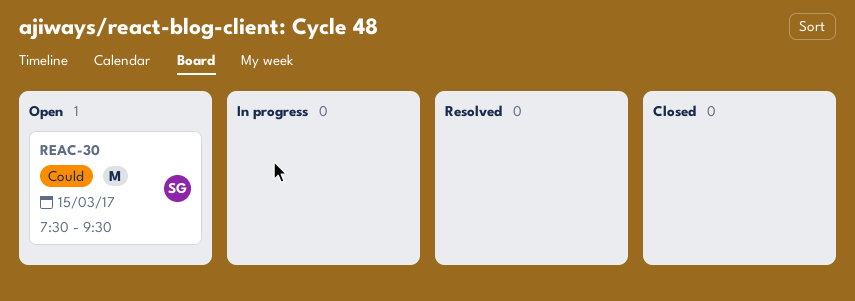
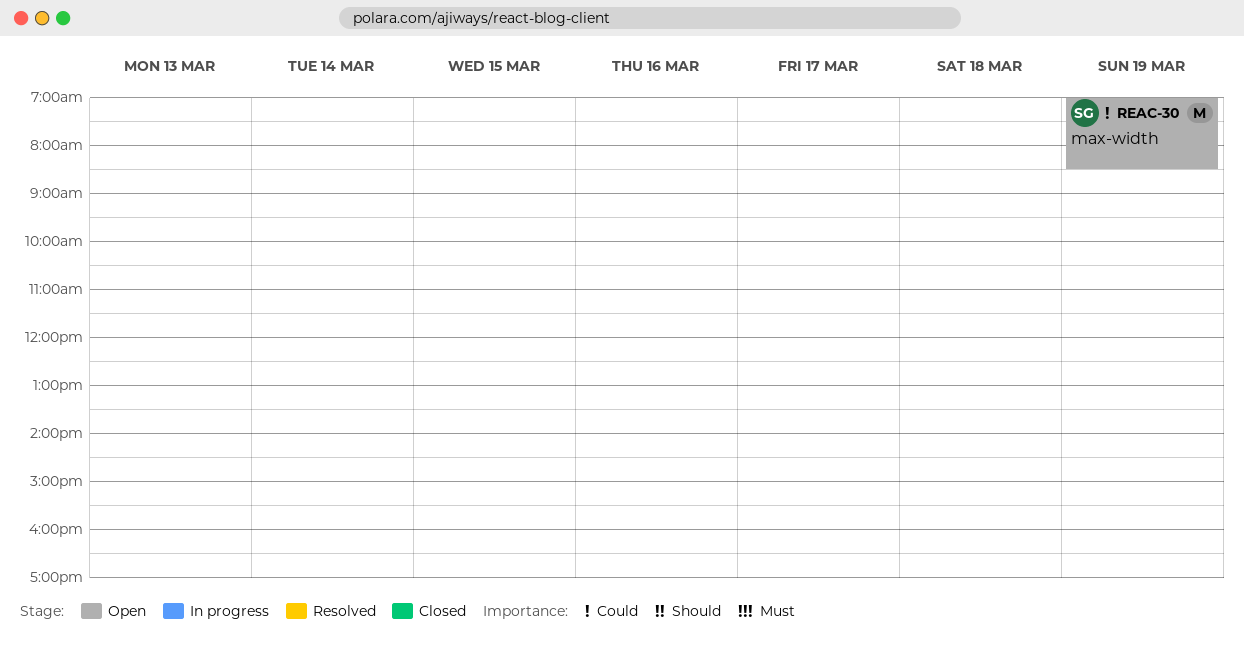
REAC-30, day: Mar 15 -> Mar 19
REAC-30, begins: 07:30 -> 07:00
REAC-30, ends: 09:30 -> 08:30

